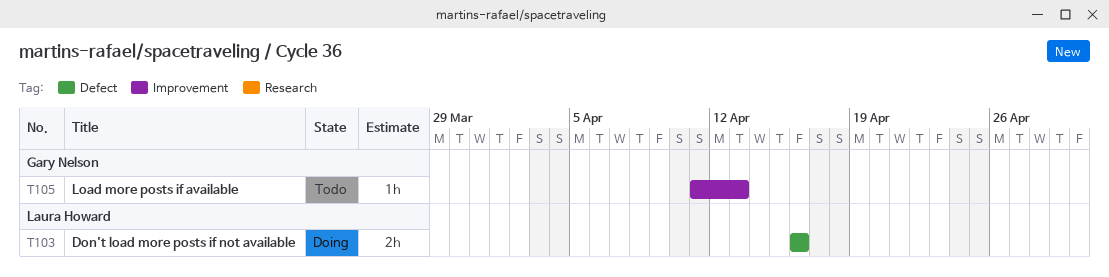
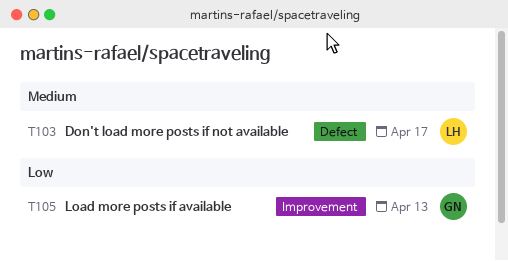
T103, due: Apr 16 -> Apr 17

